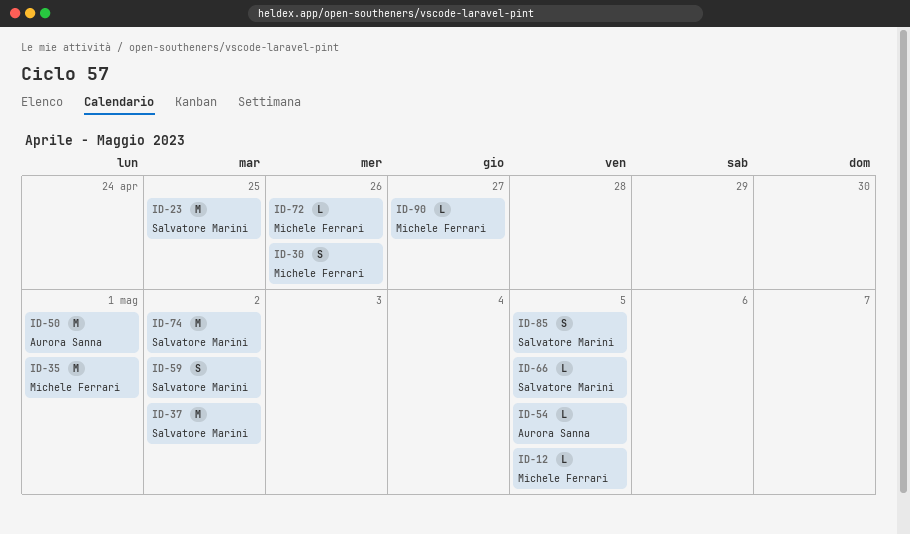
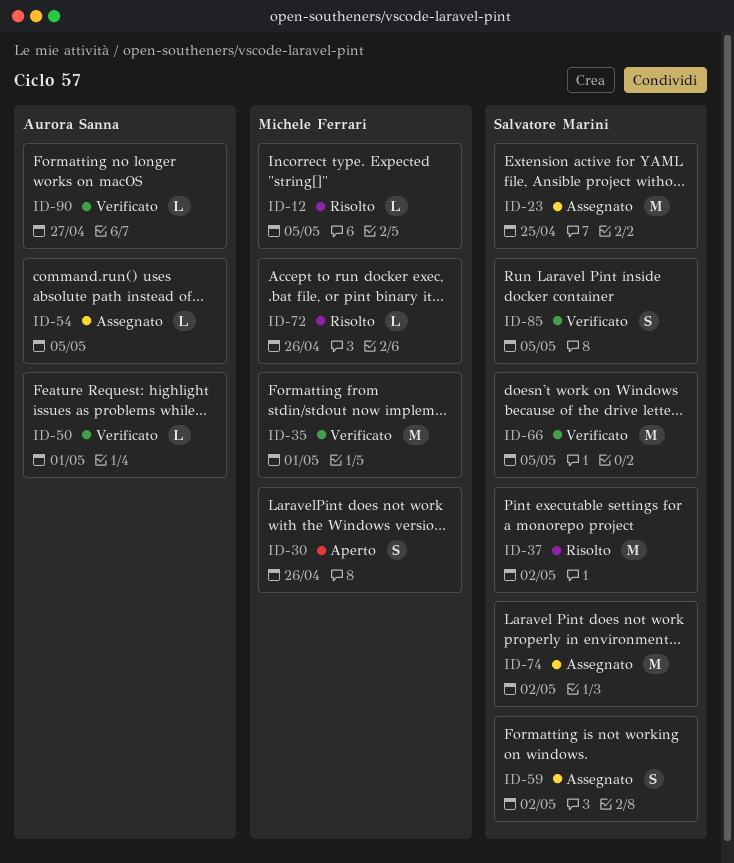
ID-50, estimate: M -> L
ID-66, estimate: L -> M
ID-90, owner: Michele Ferrari -> Aurora Sanna

